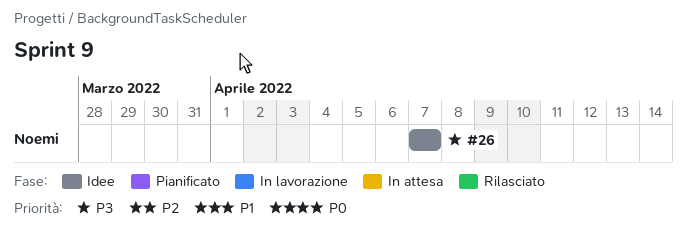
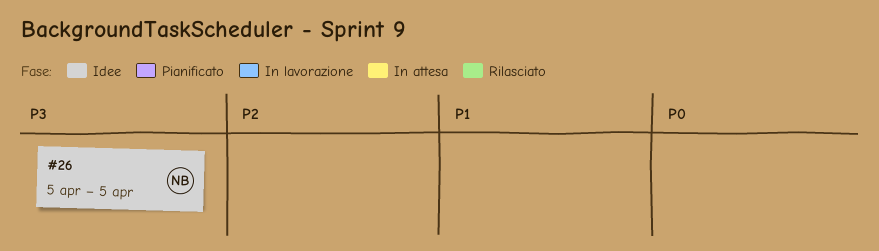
#26, start: Apr 7 -> Apr 5
#26, due: Apr 7 -> Apr 5

